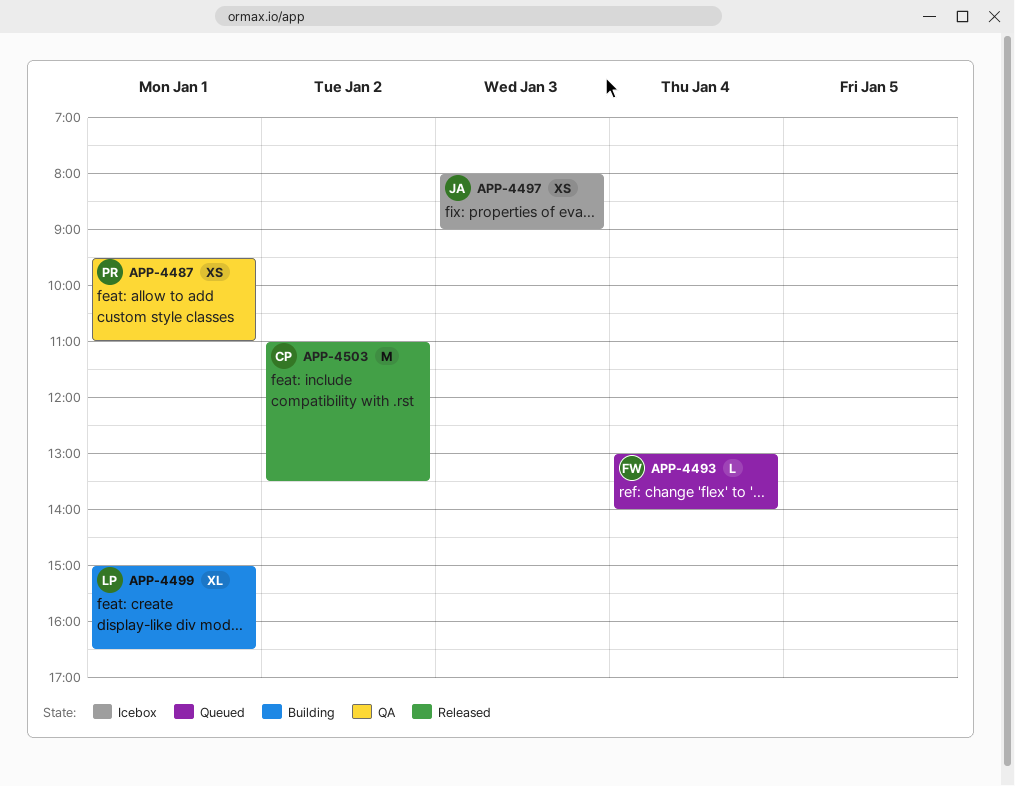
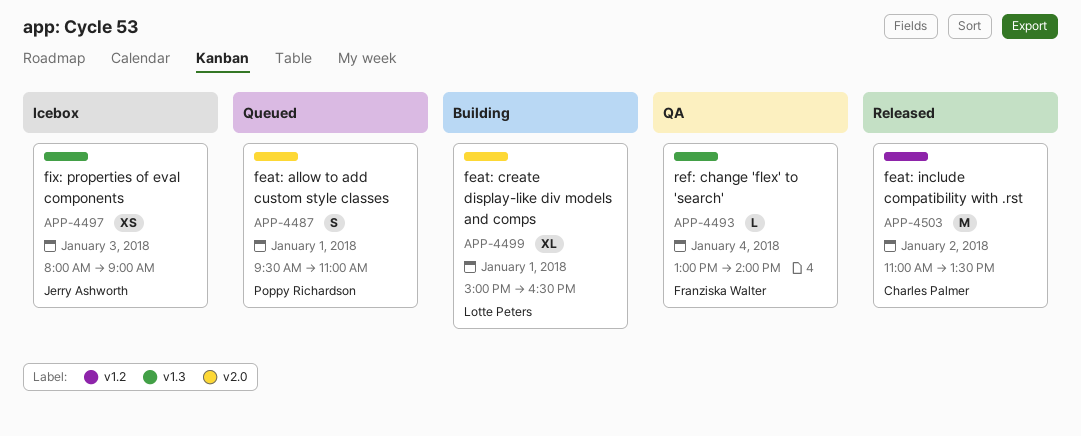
APP-4487, status: QA -> Queued
APP-4487, estimate: XS -> S
APP-4493, status: Queued -> QA

